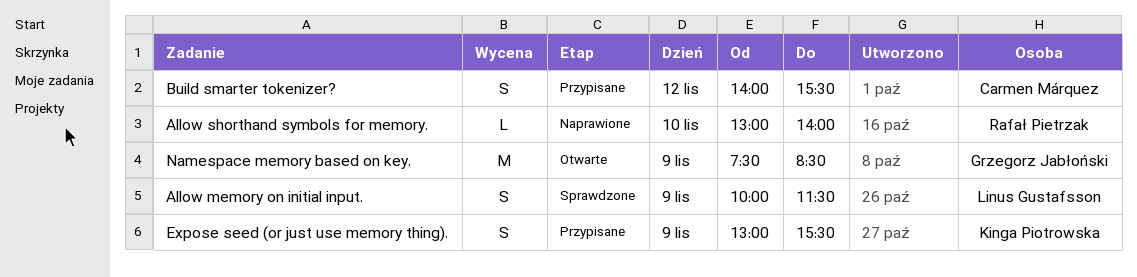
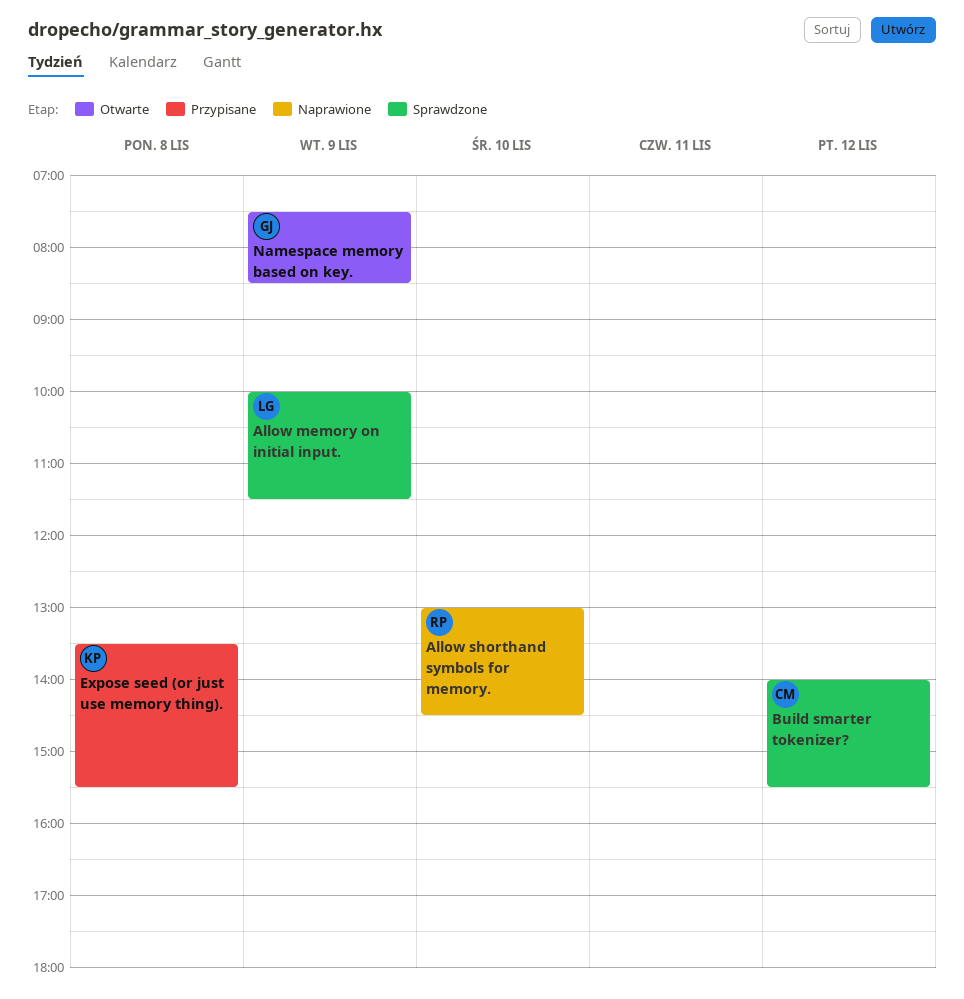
Allow shorthand symbols for memory., ends: 14:00 -> 14:30
Build smarter tokenizer?, status: Przypisane -> Sprawdzone
Expose seed (or just use memory thing)., day: Nov 9 -> Nov 8
Expose seed (or just use memory thing)., begins: 13:00 -> 13:30

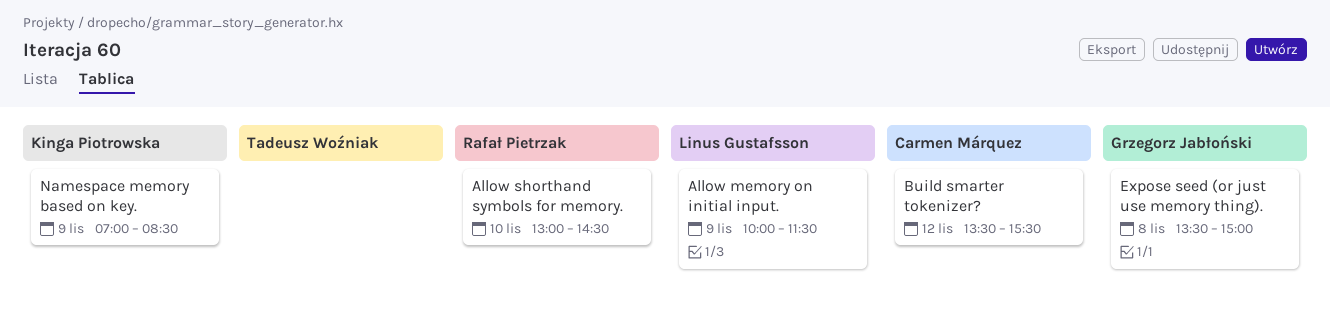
Build smarter tokenizer?, begins: 14:00 -> 13:30
Expose seed (or just use memory thing)., owner: Kinga Piotrowska -> Grzegorz Jabłoński
Expose seed (or just use memory thing)., ends: 15:30 -> 15:00
Namespace memory based on key., owner: Grzegorz Jabłoński -> Kinga Piotrowska
Namespace memory based on key., begins: 07:30 -> 07:00

